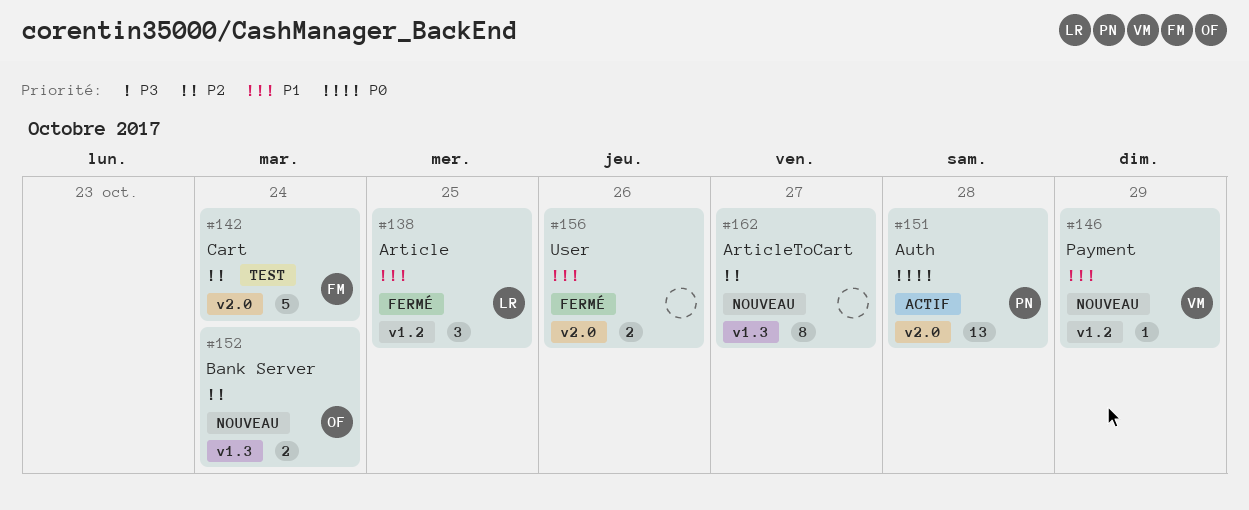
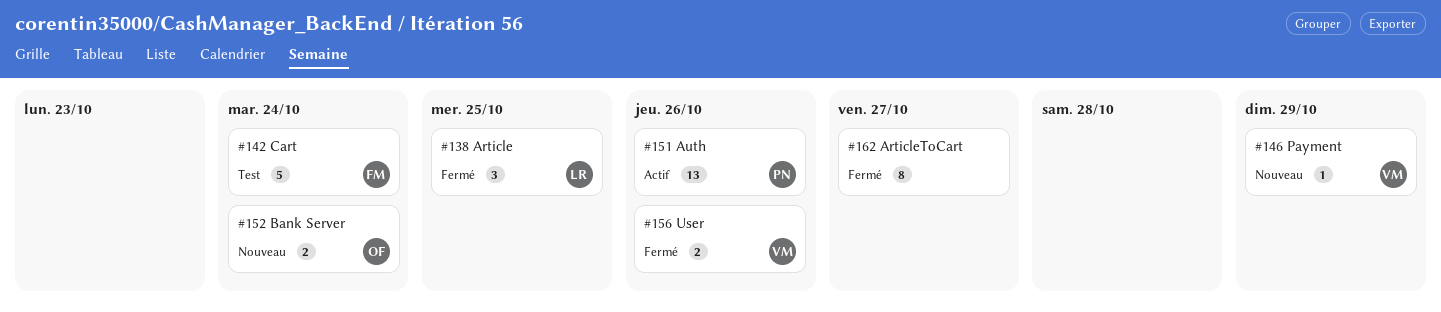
#151, due: Oct 28 -> Oct 26
#156, owner: none -> VM
#162, status: Nouveau -> Fermé

